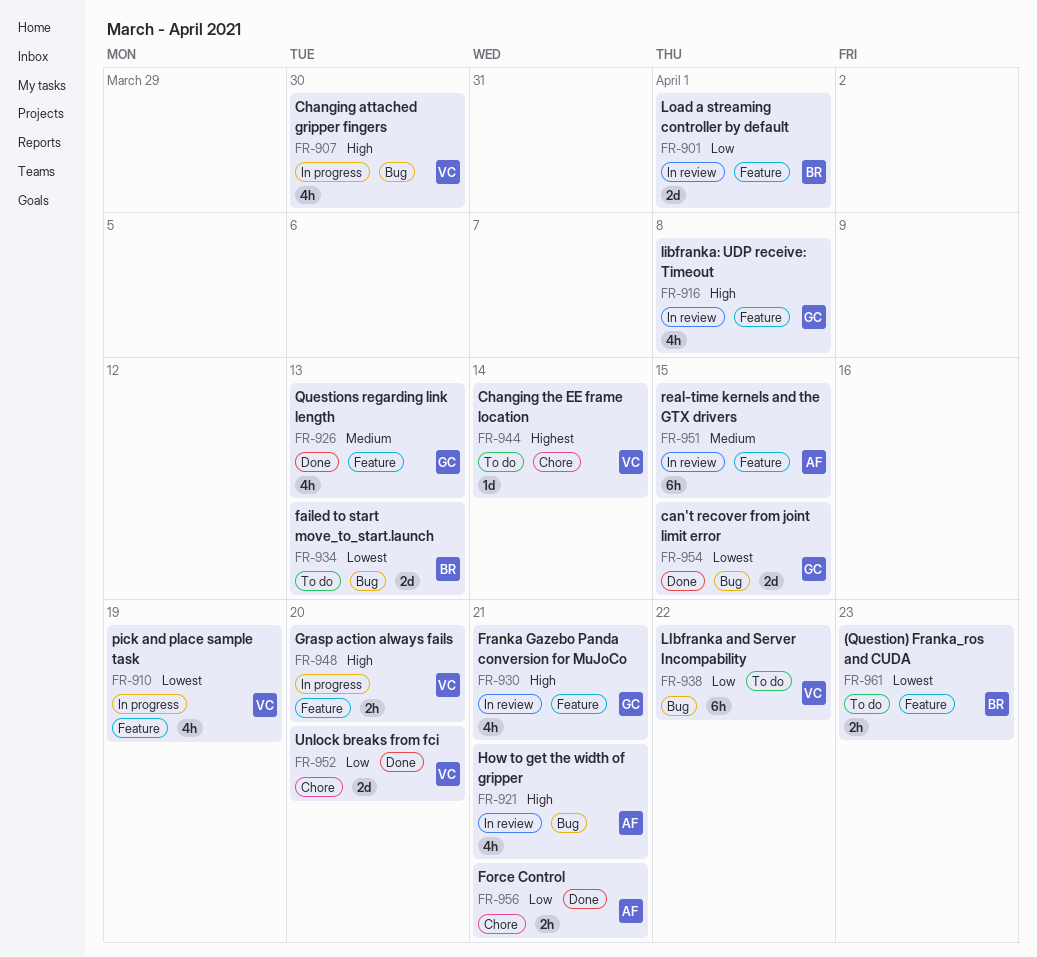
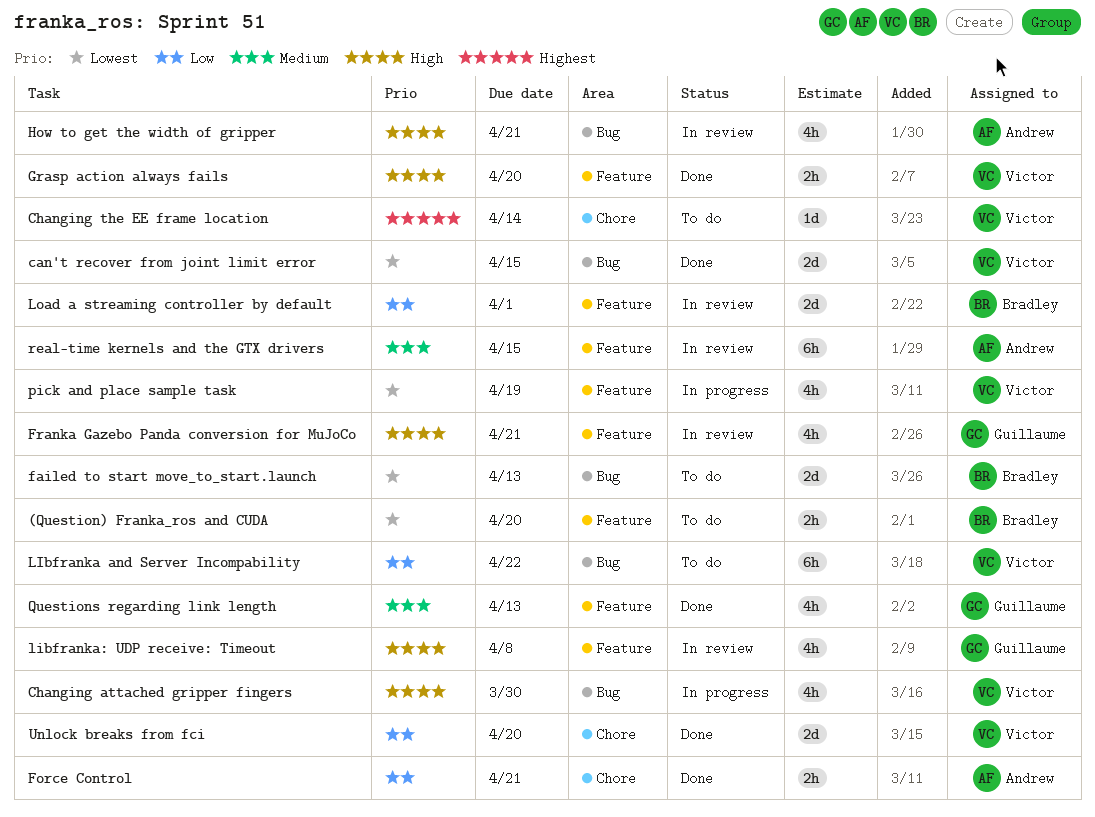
(Question) Franka_ros and CUDA, due: Apr 23 -> Apr 20
can't recover from joint limit error, owner: Guillaume -> Victor
Grasp action always fails, status: In progress -> Done

